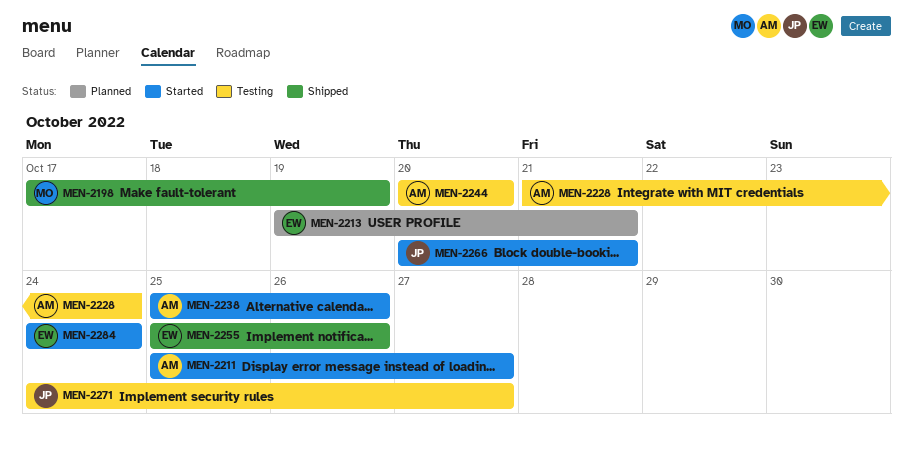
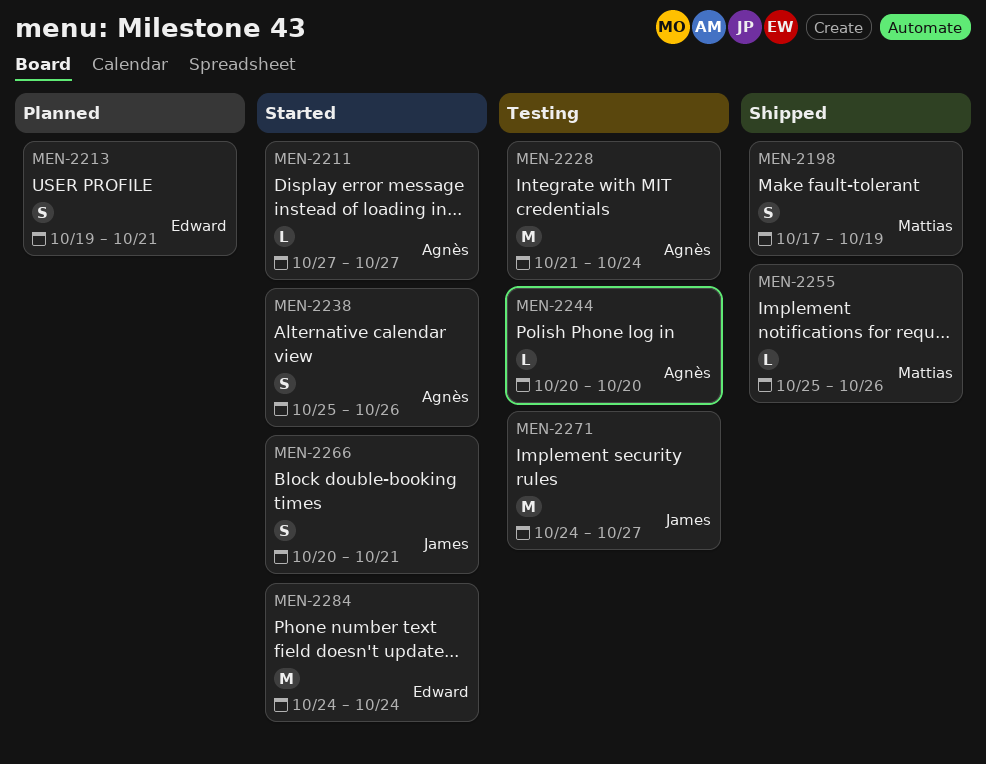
MEN-2211, start: Oct 25 -> Oct 27
MEN-2255, owner: Edward -> Mattias

